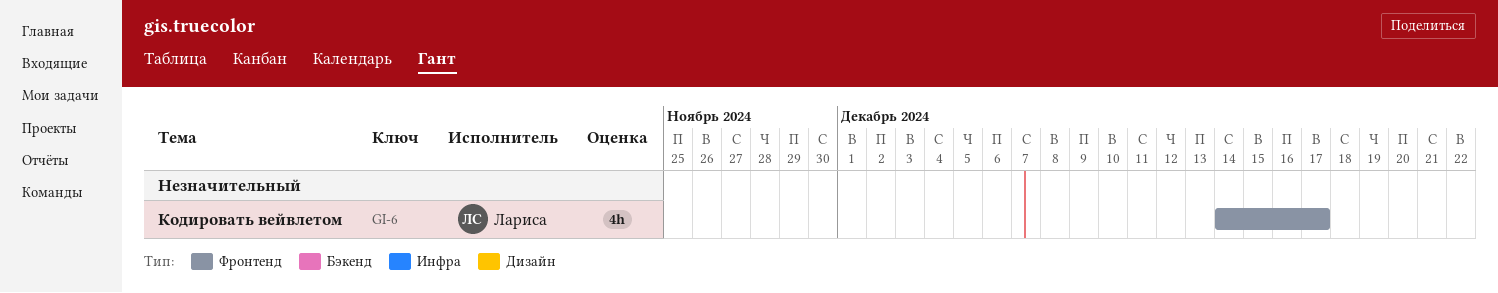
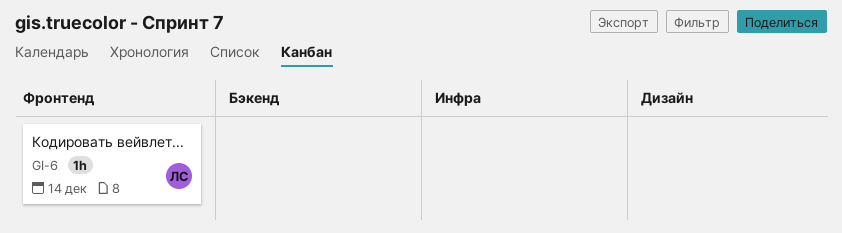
GI-6, estimate: 4h -> 1h
GI-6, due: Dec 17 -> Dec 14

